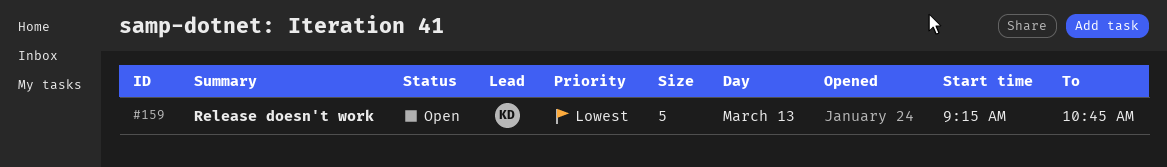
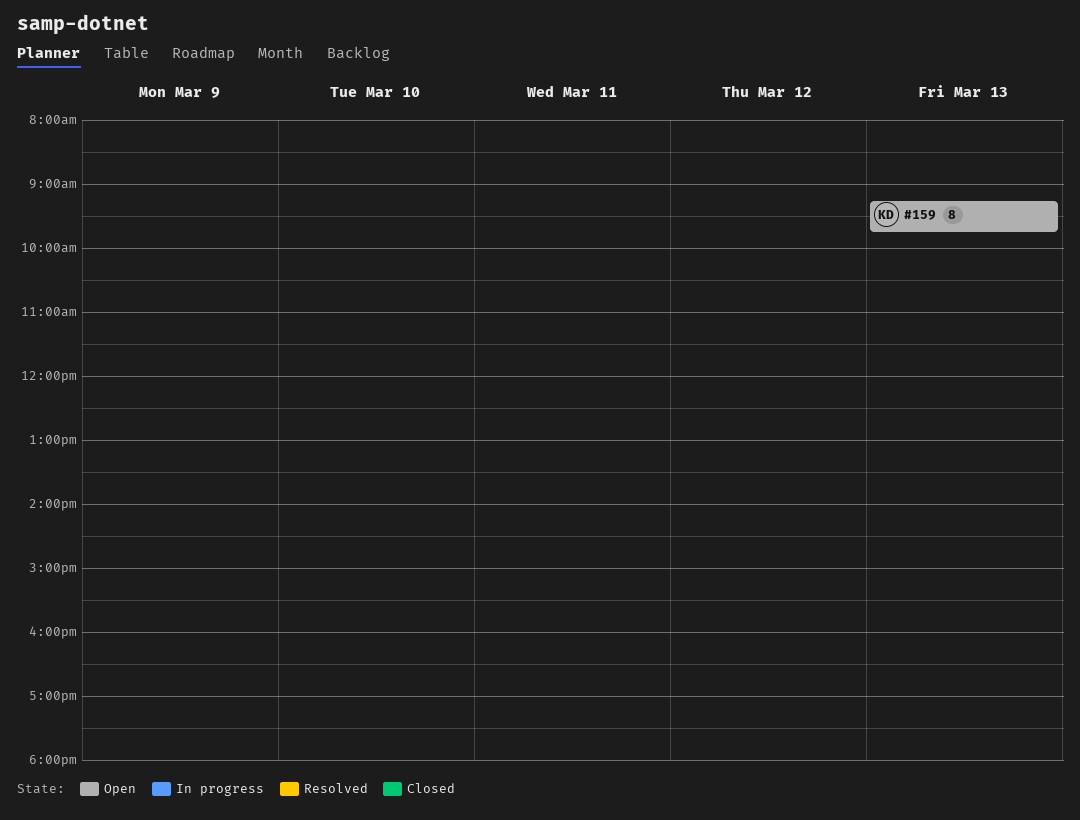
#159, estimate: 5 -> 8
#159, ends: 10:45 -> 09:45

